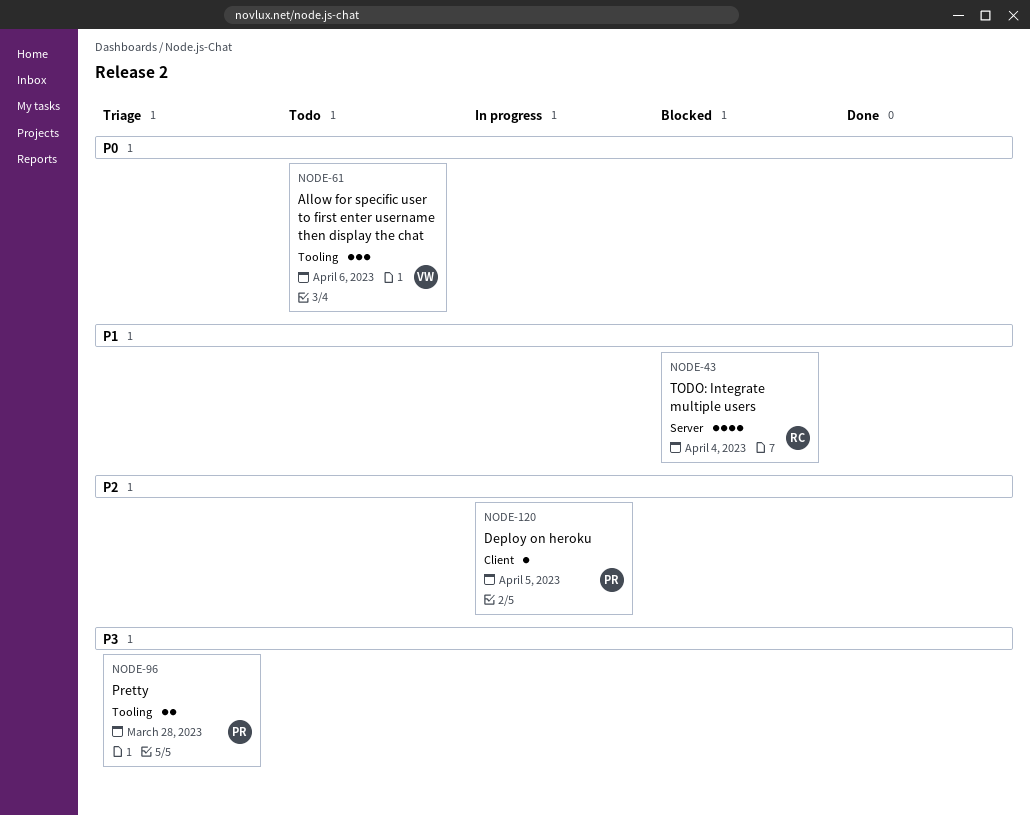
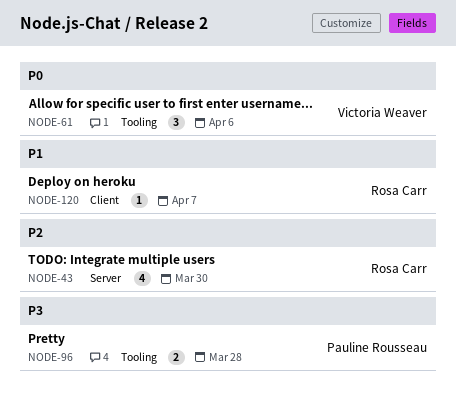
NODE-43, priority: P1 -> P2
NODE-43, due: Apr 4 -> Mar 30
NODE-120, owner: Pauline Rousseau -> Rosa Carr
NODE-120, priority: P2 -> P1
NODE-120, due: Apr 5 -> Apr 7

